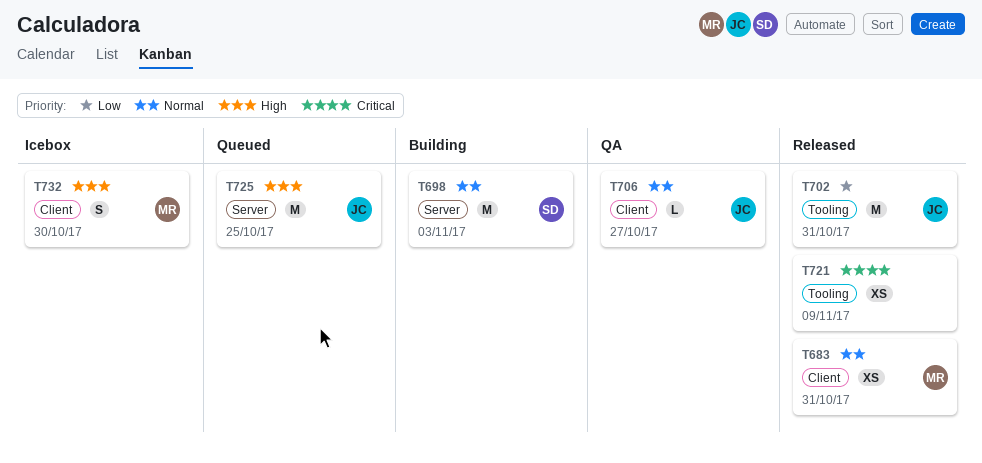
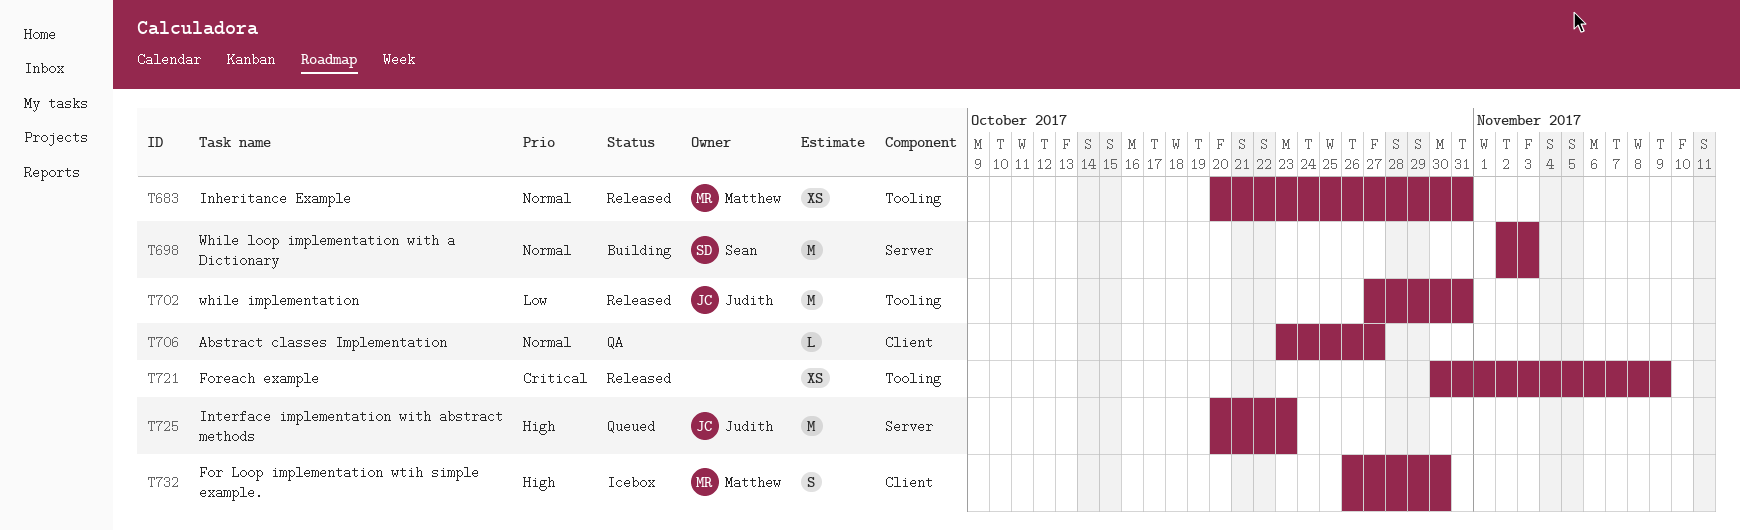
T683, label: Client -> Tooling
T706, owner: Judith -> none
T725, due: Oct 25 -> Oct 23

